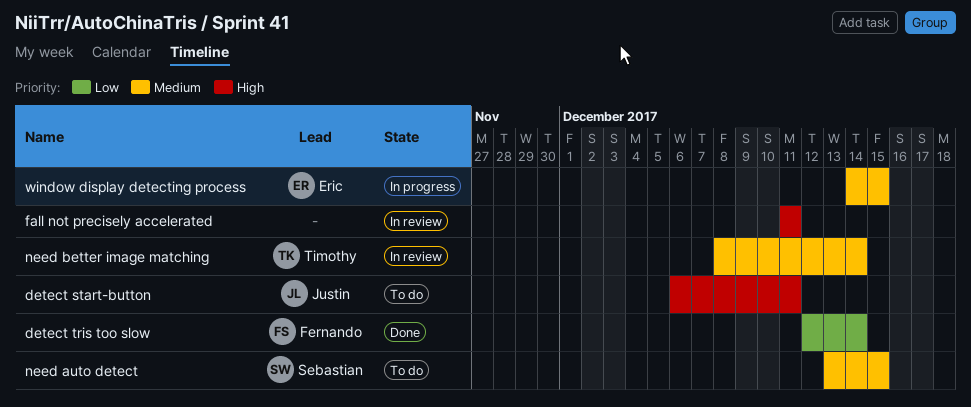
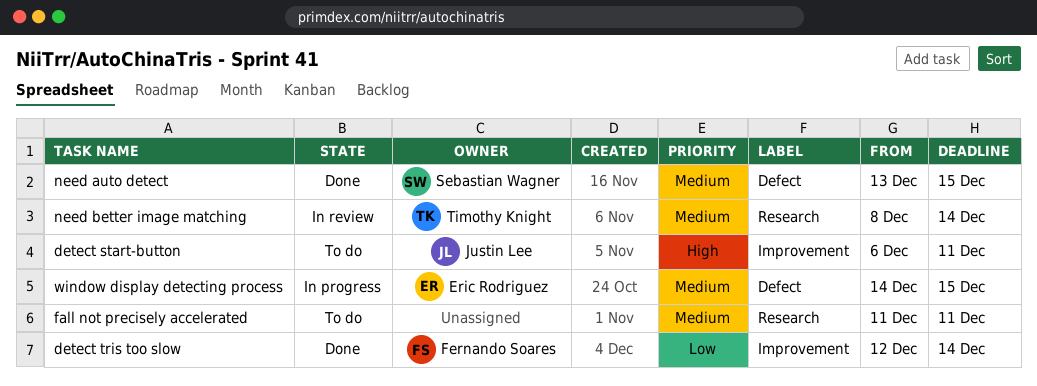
fall not precisely accelerated, status: In review -> To do
fall not precisely accelerated, priority: High -> Medium
need auto detect, status: To do -> Done

